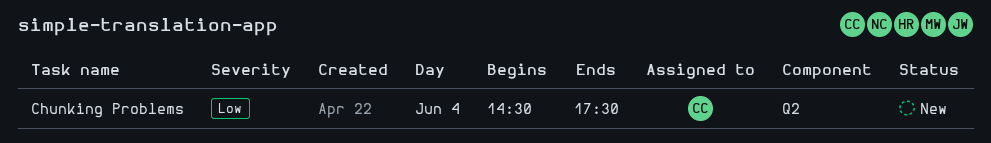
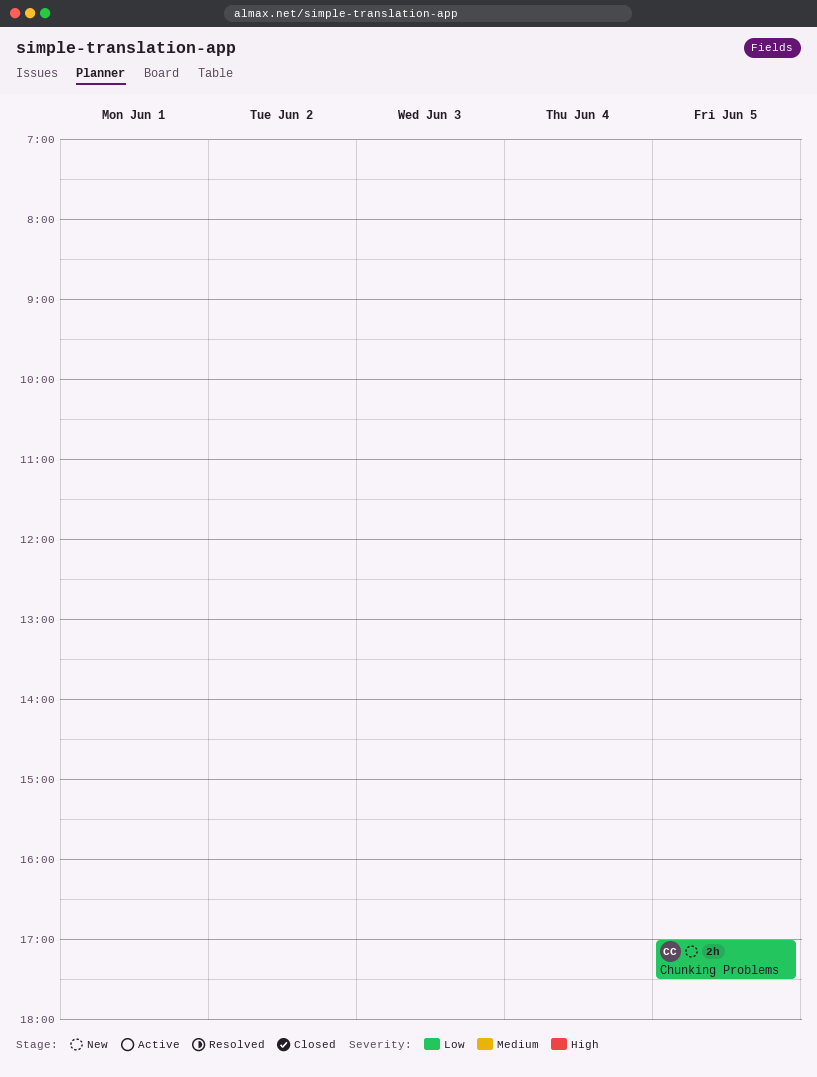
Chunking Problems, day: Jun 4 -> Jun 5
Chunking Problems, begins: 14:30 -> 17:00

